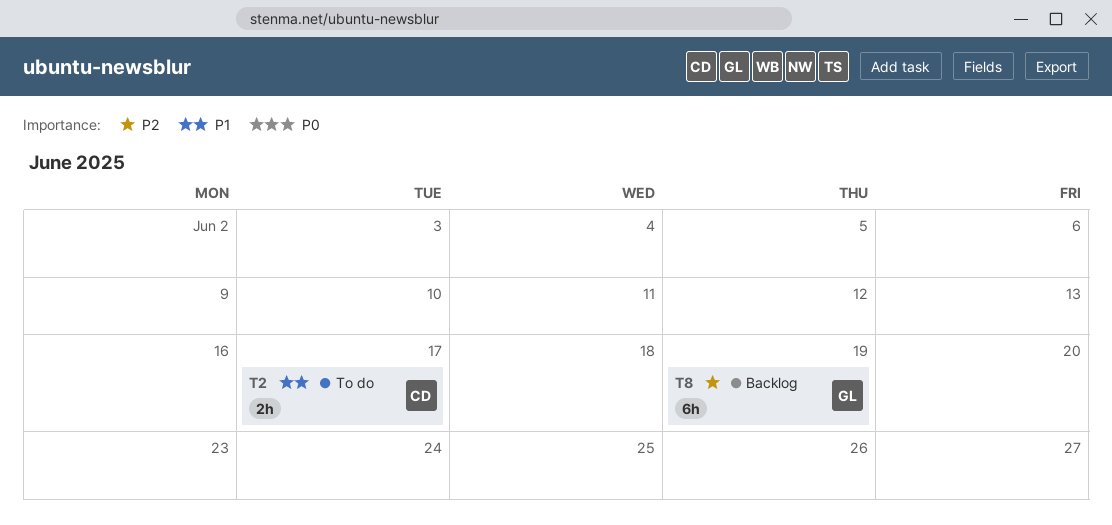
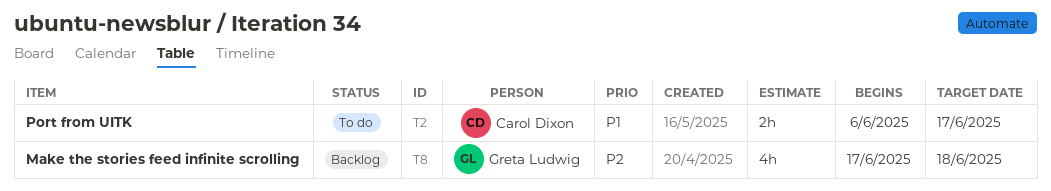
T8, estimate: 6h -> 4h
T8, due: Jun 19 -> Jun 18

